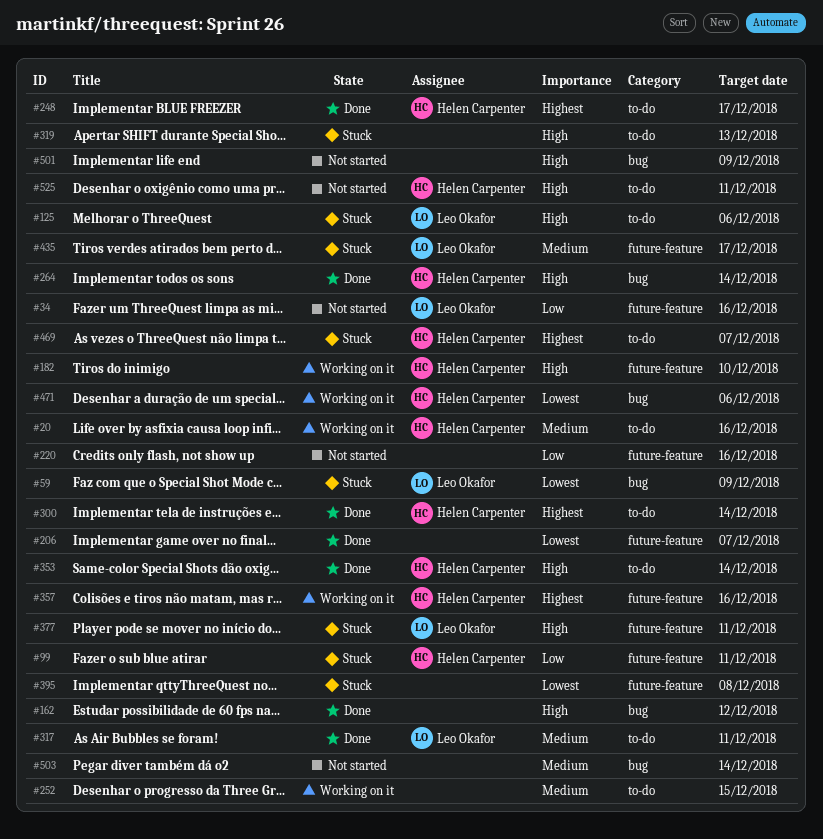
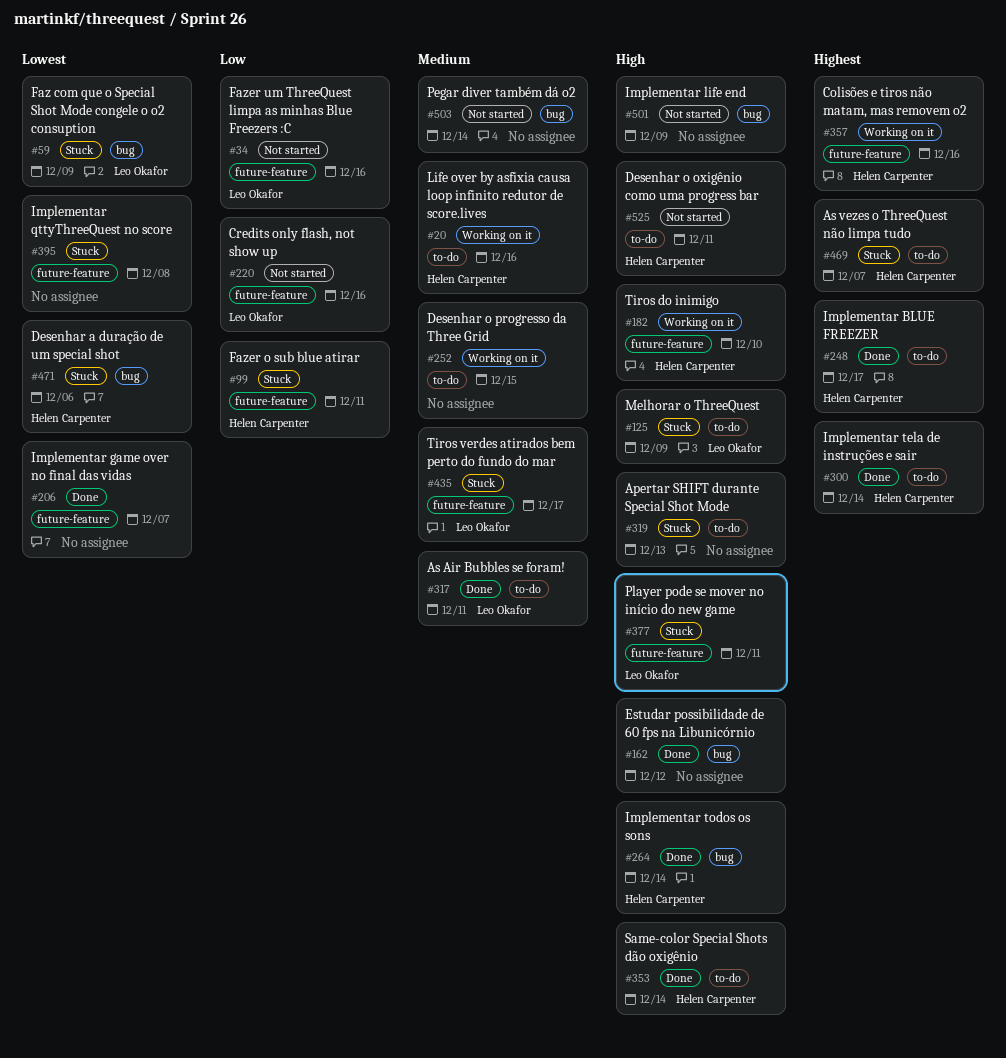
#125, due: Dec 6 -> Dec 9
#220, owner: none -> Leo Okafor
#471, status: Working on it -> Stuck

